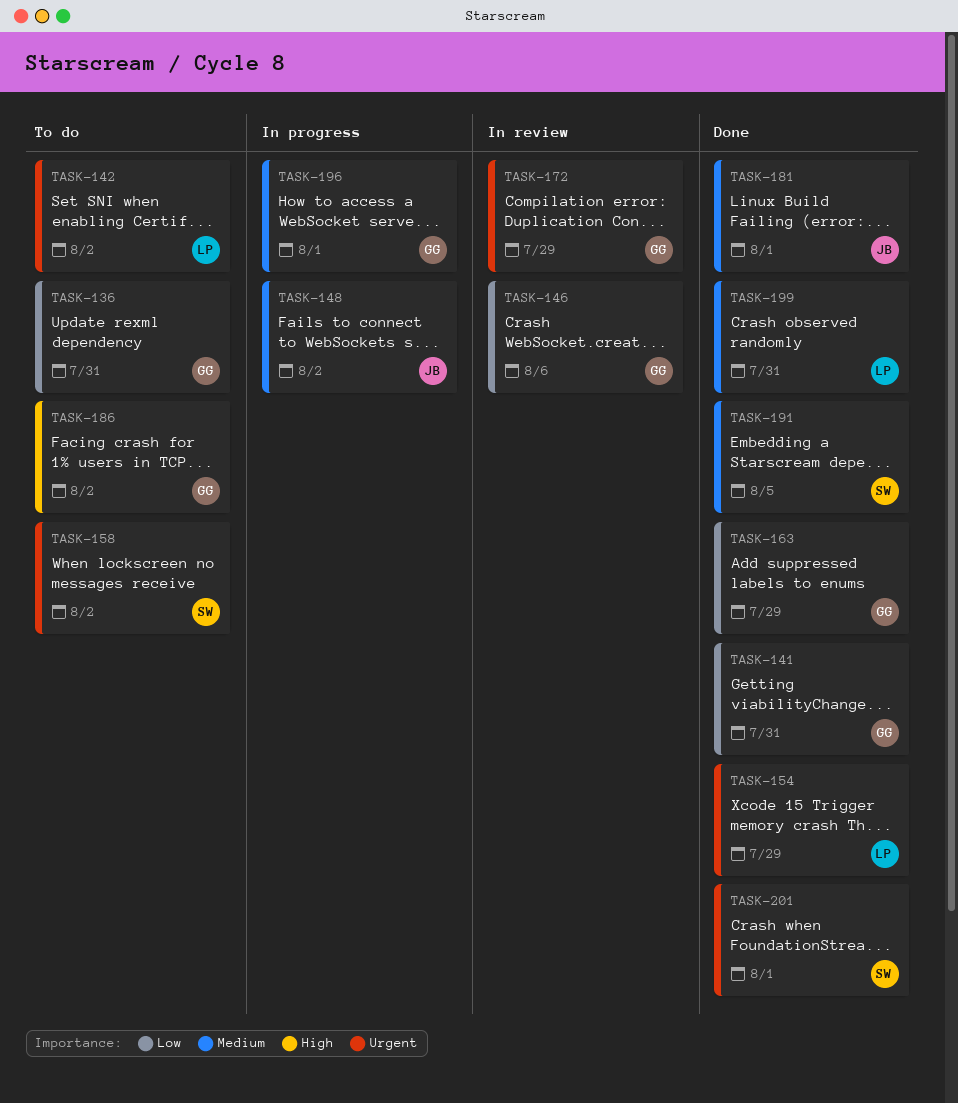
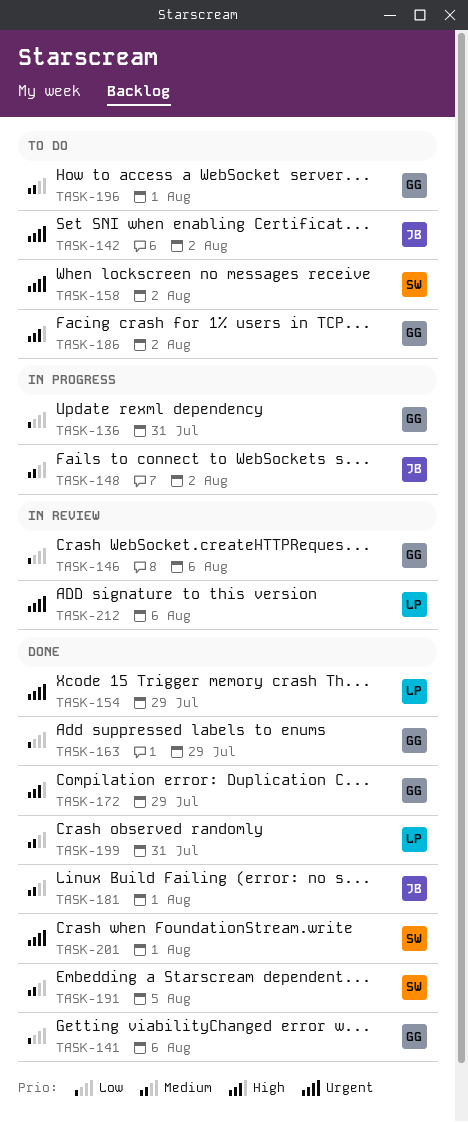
TASK-136, status: To do -> In progress
TASK-141, due: Jul 31 -> Aug 6
TASK-142, owner: LP -> JB
TASK-172, status: In review -> Done
TASK-172, priority: Urgent -> High
TASK-196, status: In progress -> To do
TASK-212: none -> present

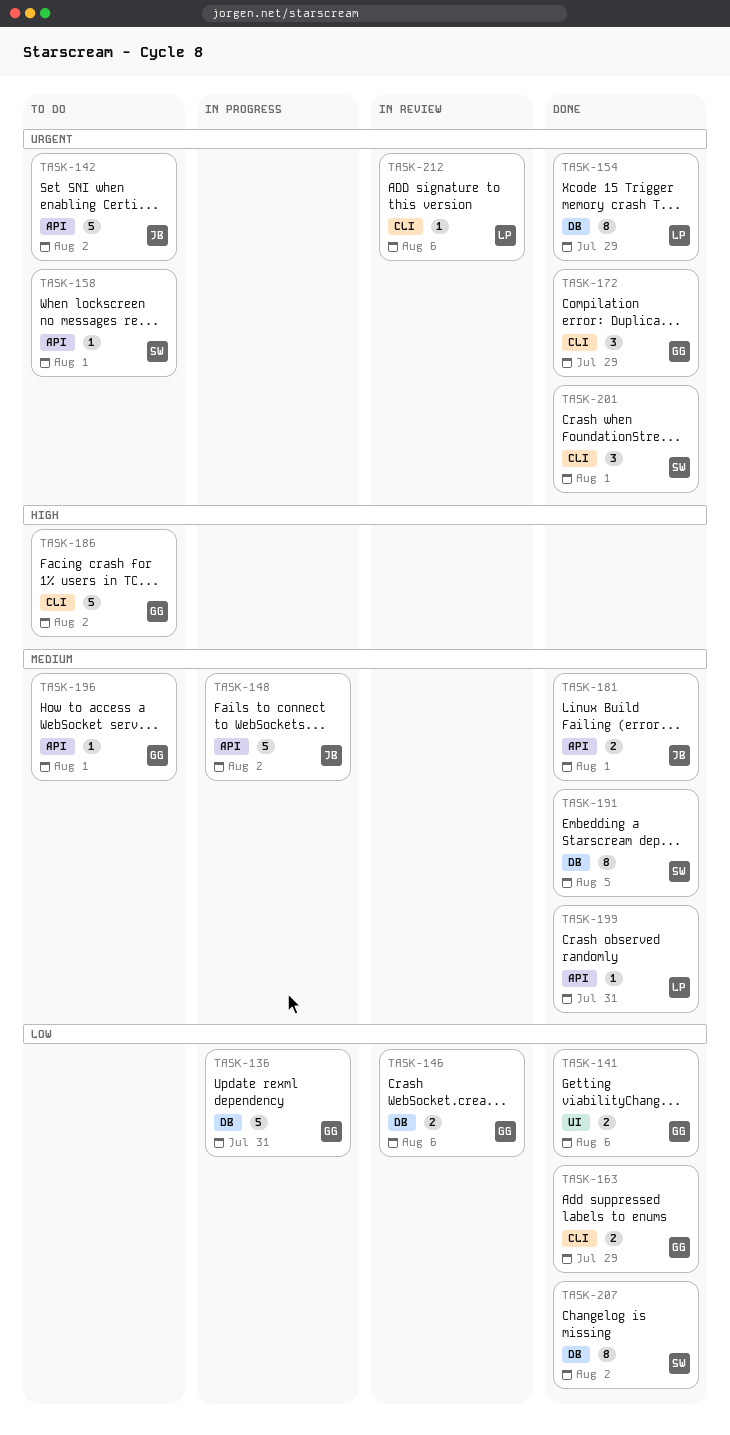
TASK-158, due: Aug 2 -> Aug 1
TASK-172, priority: High -> Urgent
TASK-207: none -> present

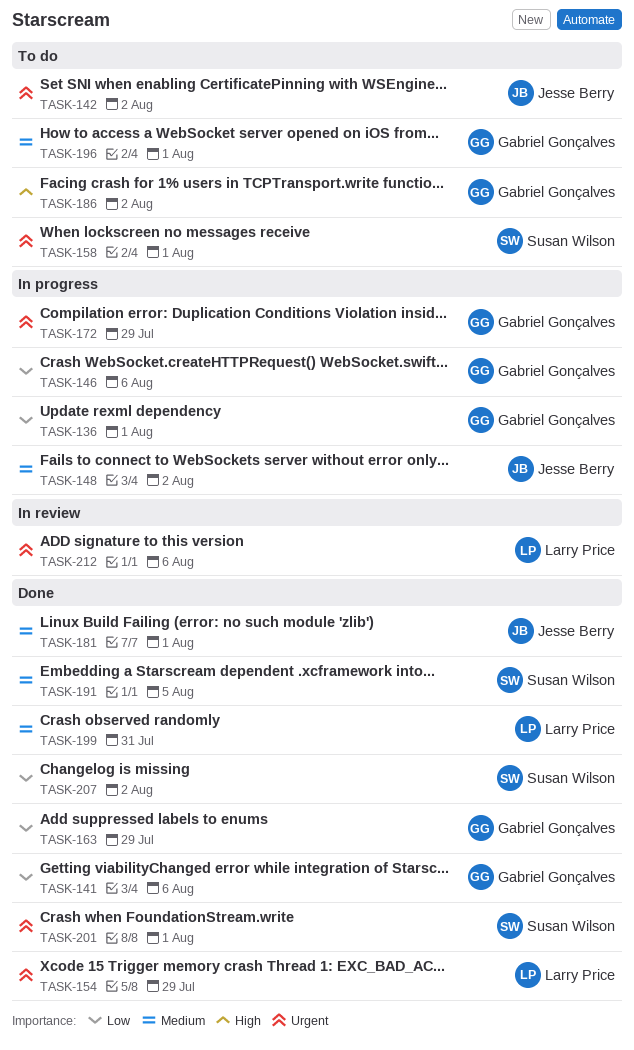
TASK-136, due: Jul 31 -> Aug 1
TASK-146, status: In review -> In progress
TASK-172, status: Done -> In progress

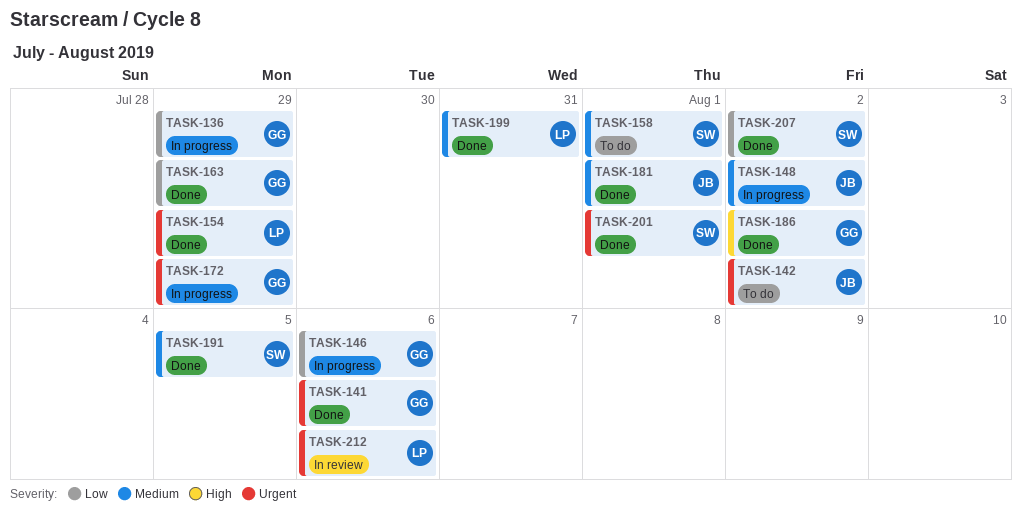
TASK-136, due: Aug 1 -> Jul 29
TASK-141, priority: Low -> Urgent
TASK-158, priority: Urgent -> Medium
TASK-186, status: To do -> Done
TASK-196: present -> none

